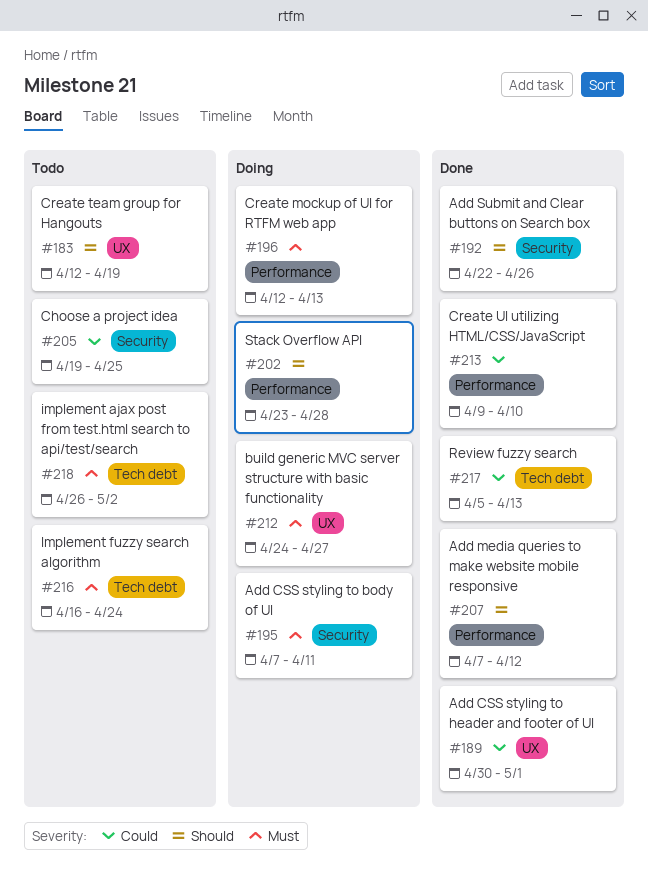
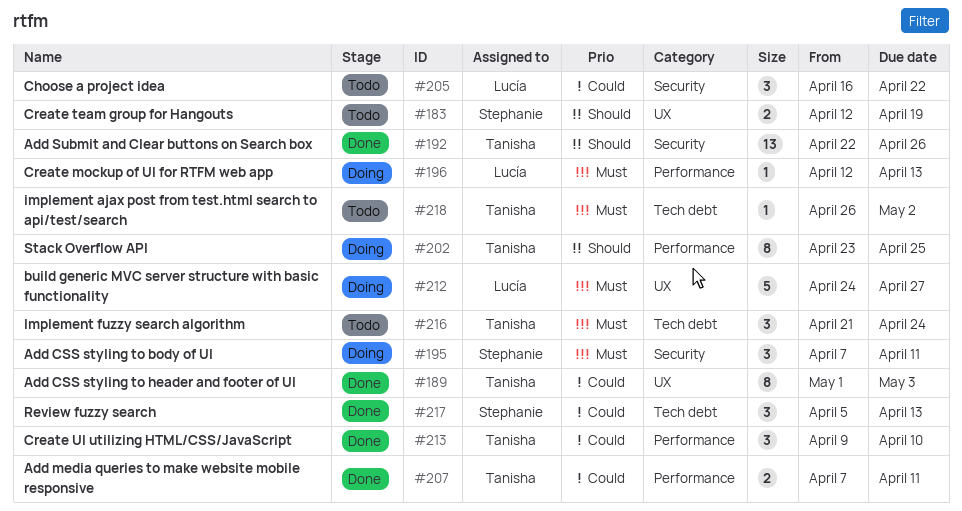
#189, start: Apr 30 -> May 1
#189, due: May 1 -> May 3
#202, due: Apr 28 -> Apr 25
#205, start: Apr 19 -> Apr 16
#205, due: Apr 25 -> Apr 22
#207, priority: Should -> Could
#207, due: Apr 12 -> Apr 11
#216, start: Apr 16 -> Apr 21

